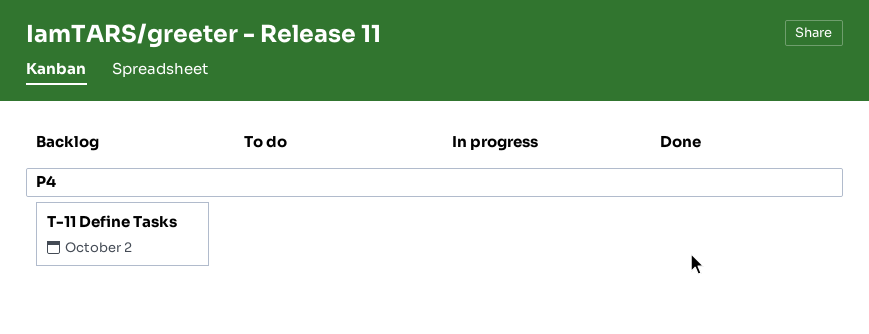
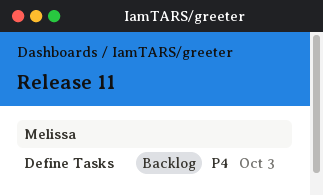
Define Tasks, due: Oct 2 -> Oct 3

